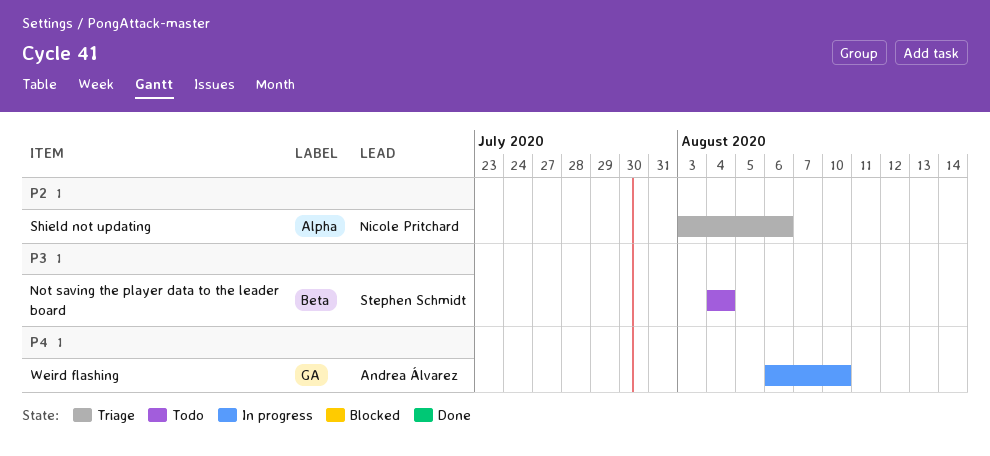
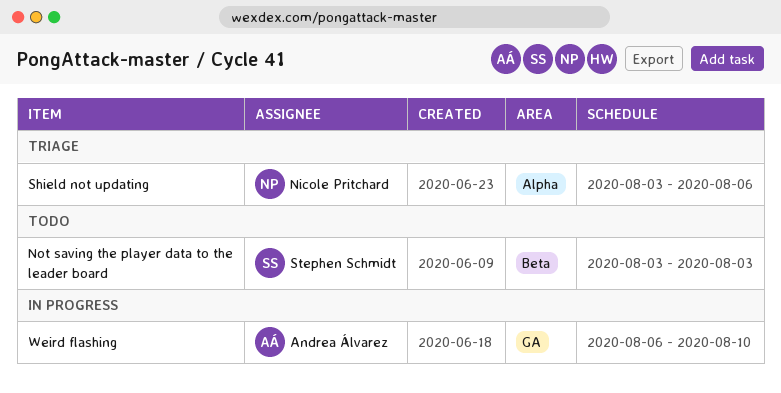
Not saving the player data to the leader board, start: Aug 4 -> Aug 3
Not saving the player data to the leader board, due: Aug 4 -> Aug 3

